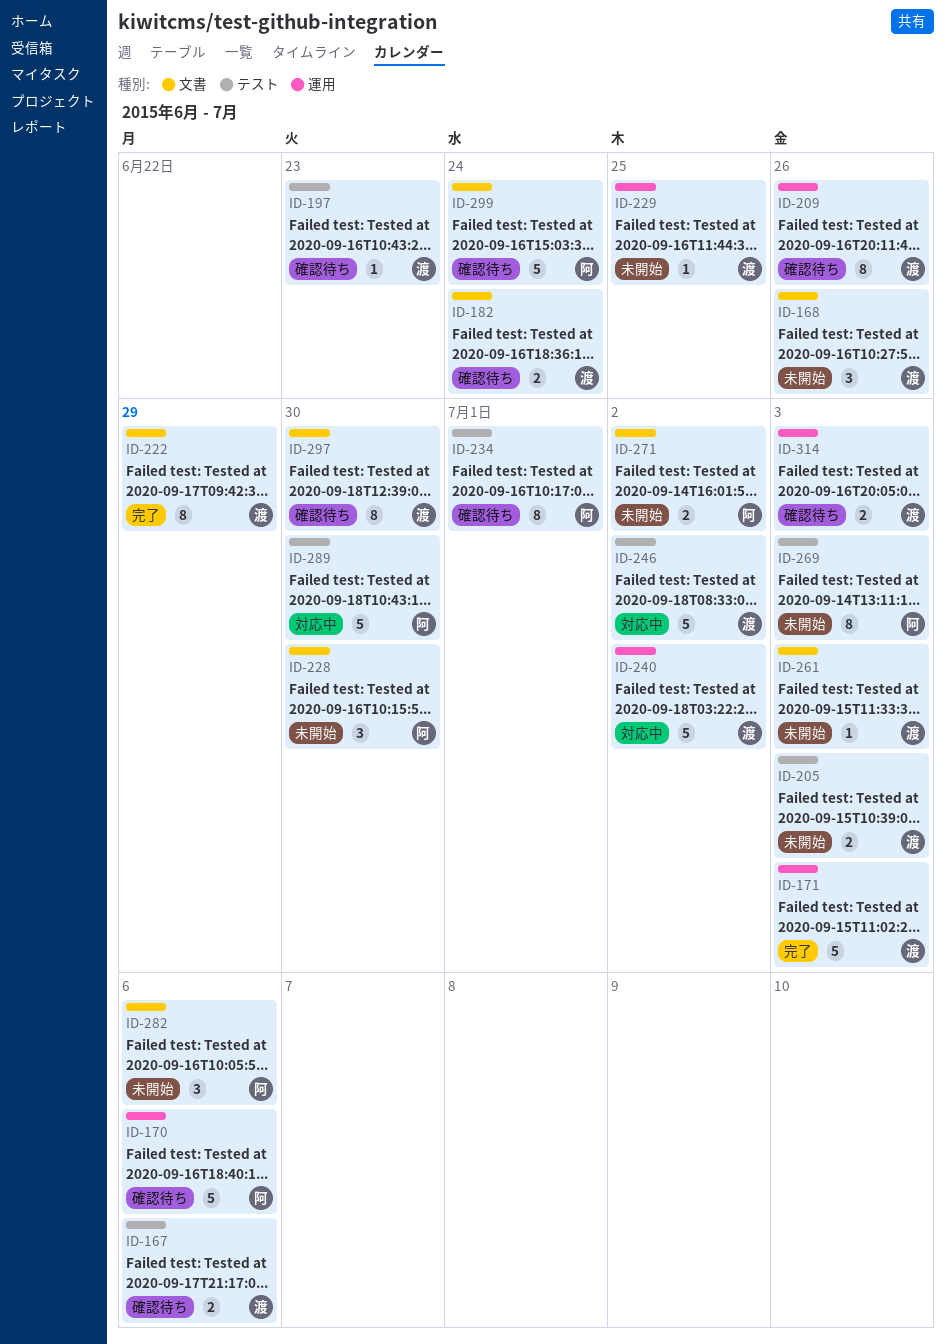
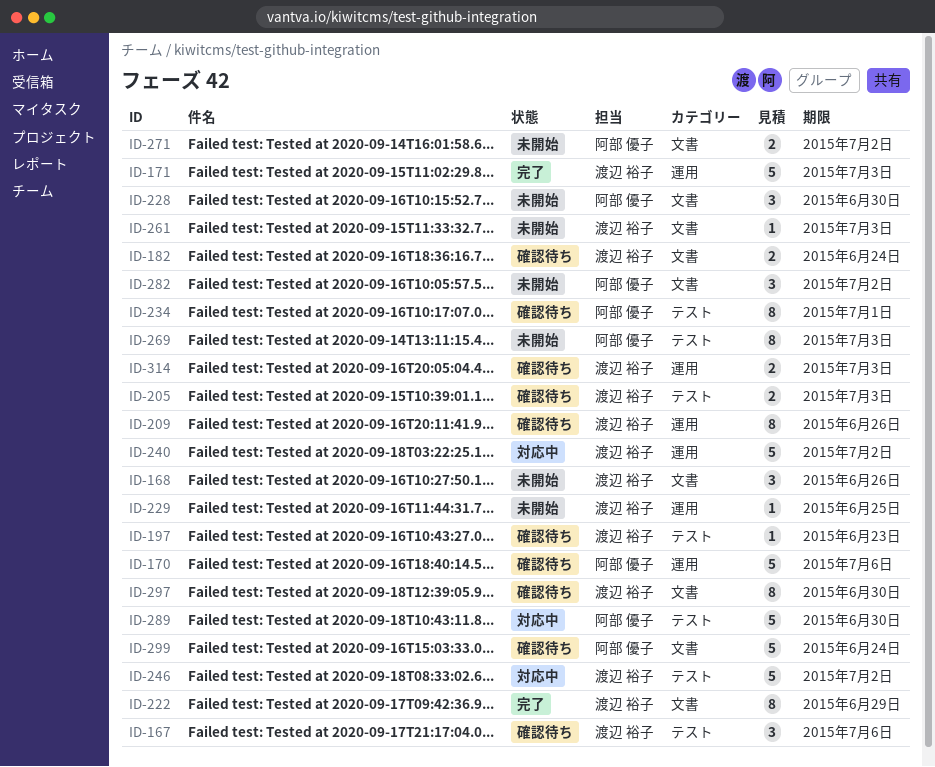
ID-167, estimate: 2 -> 3
ID-205, status: 未開始 -> 確認待ち
ID-282, due: Jul 6 -> Jul 2

